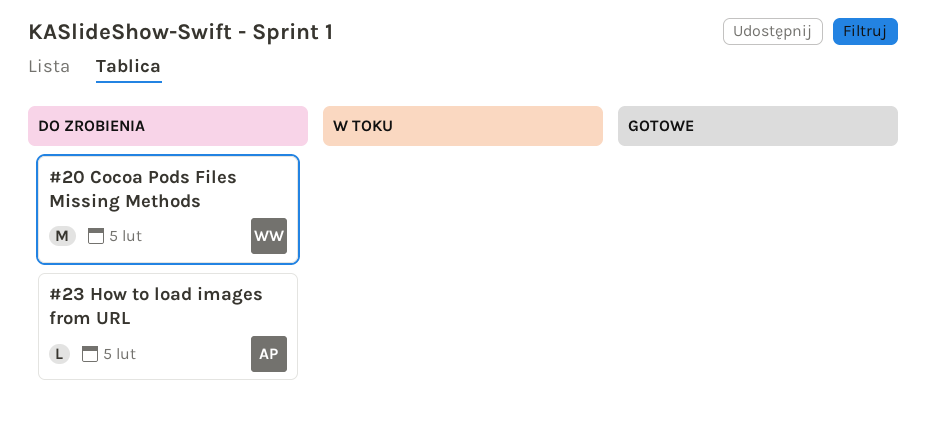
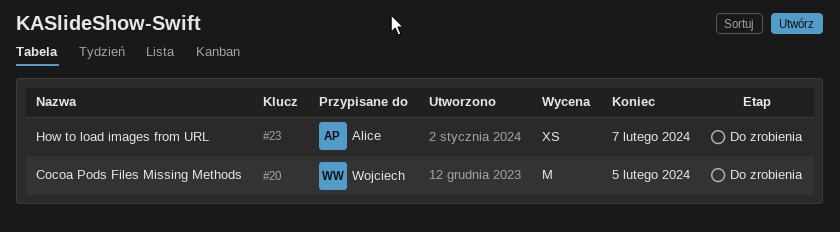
#23, estimate: L -> XS
#23, due: Feb 5 -> Feb 7

